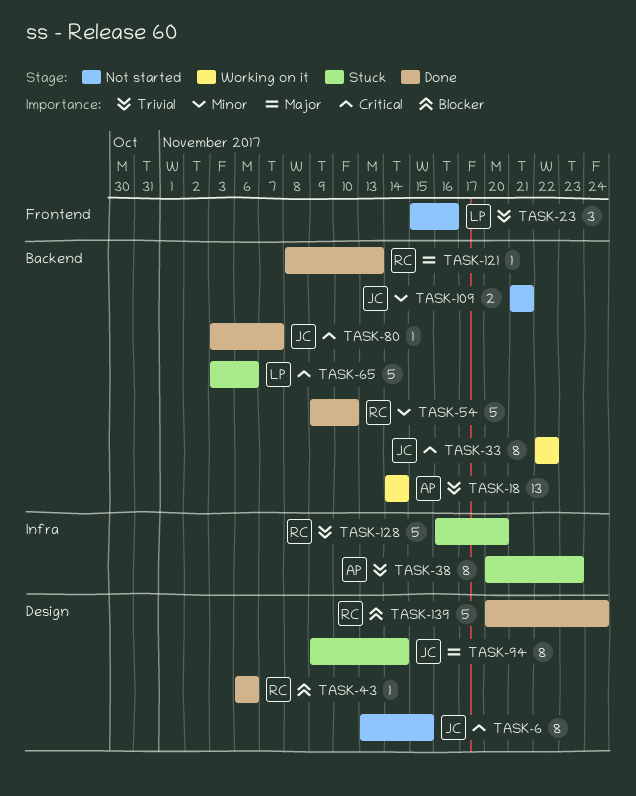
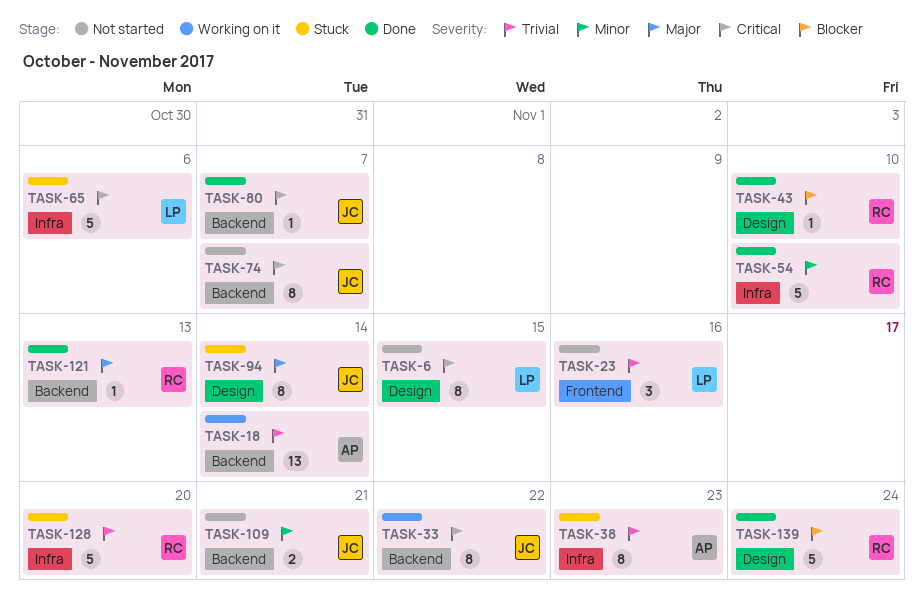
TASK-6, owner: JC -> LP
TASK-43, due: Nov 6 -> Nov 10
TASK-54, label: Backend -> Infra
TASK-65, label: Backend -> Infra
TASK-74: none -> present

